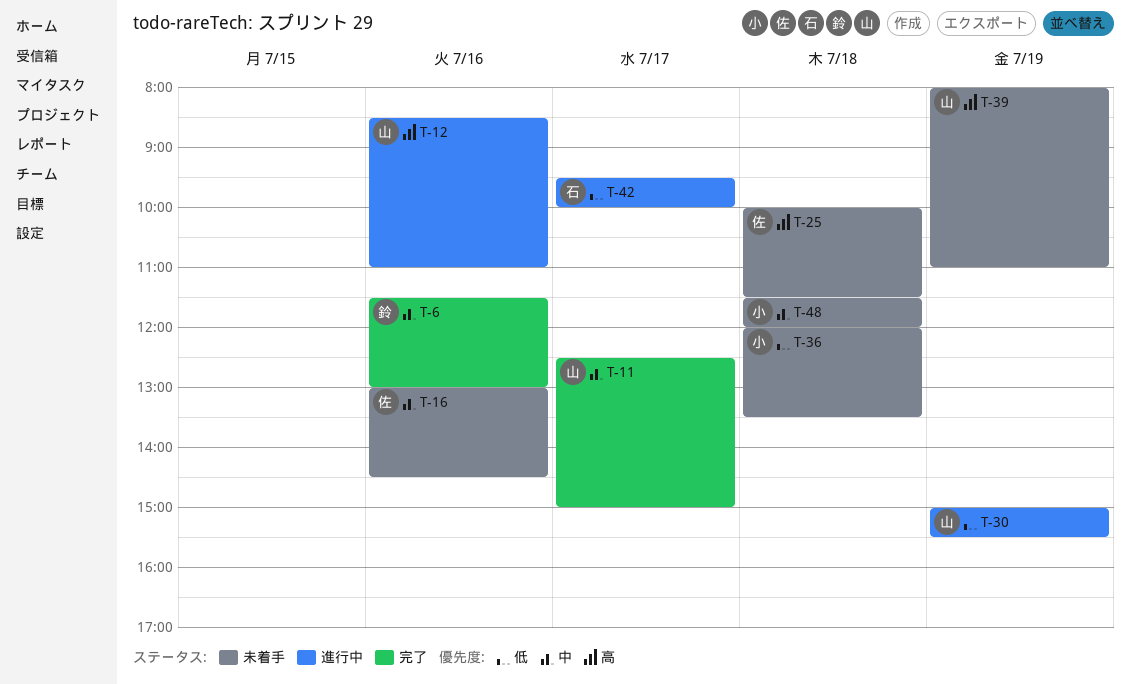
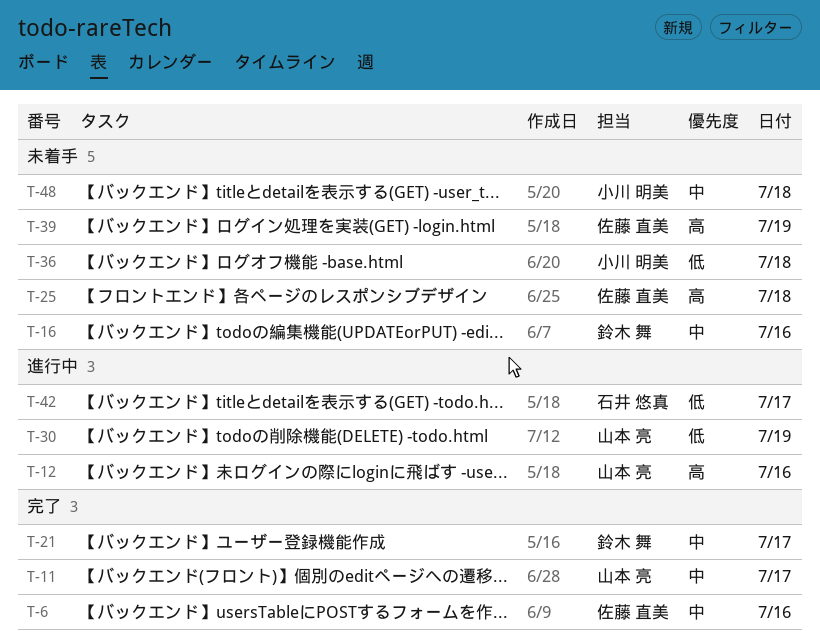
T-6, owner: 鈴木 舞 -> 佐藤 直美
T-16, owner: 佐藤 直美 -> 鈴木 舞
T-21: none -> present
T-39, owner: 山本 亮 -> 佐藤 直美

